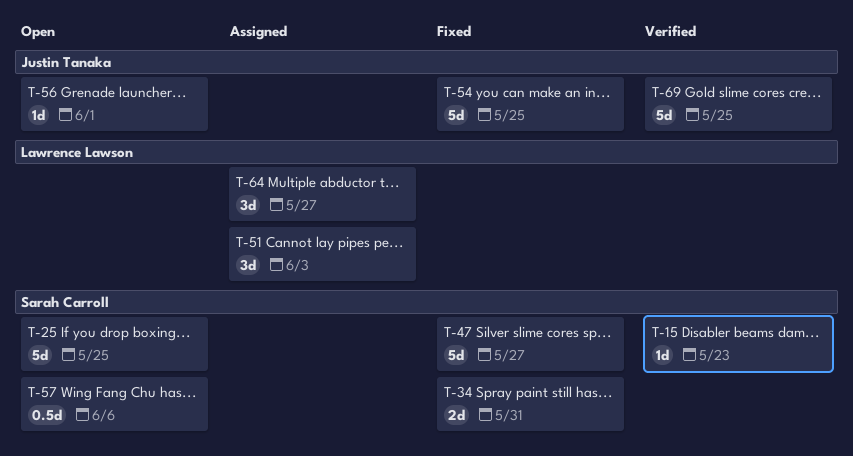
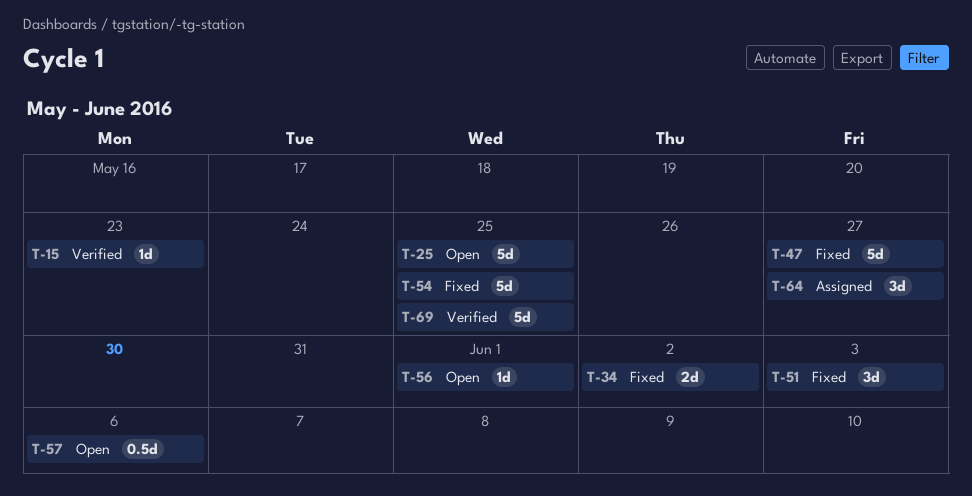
T-34, due: May 31 -> Jun 2
T-51, status: Assigned -> Fixed

